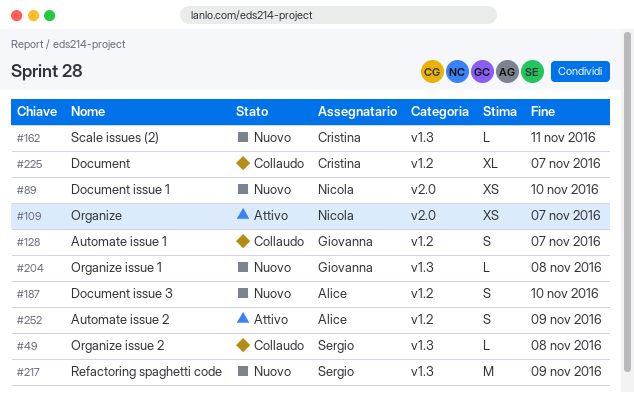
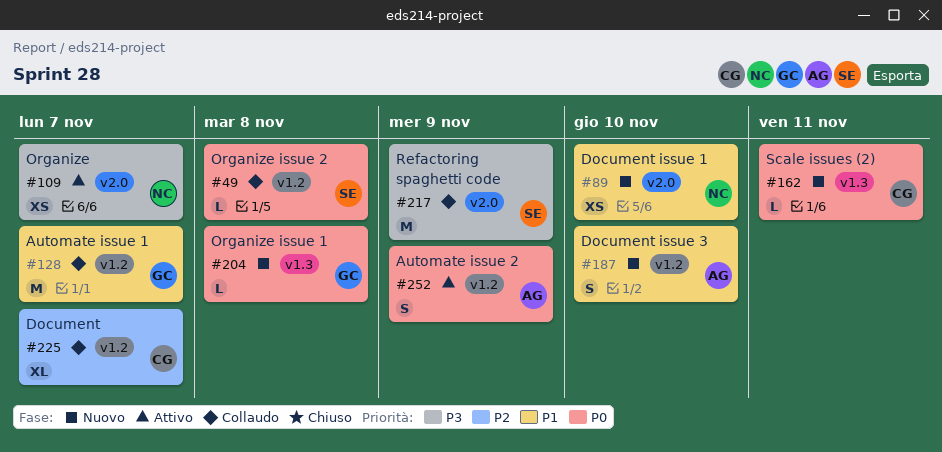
#49, label: v1.3 -> v1.2
#128, estimate: S -> M
#217, status: Nuovo -> Collaudo
#217, label: v1.3 -> v2.0

